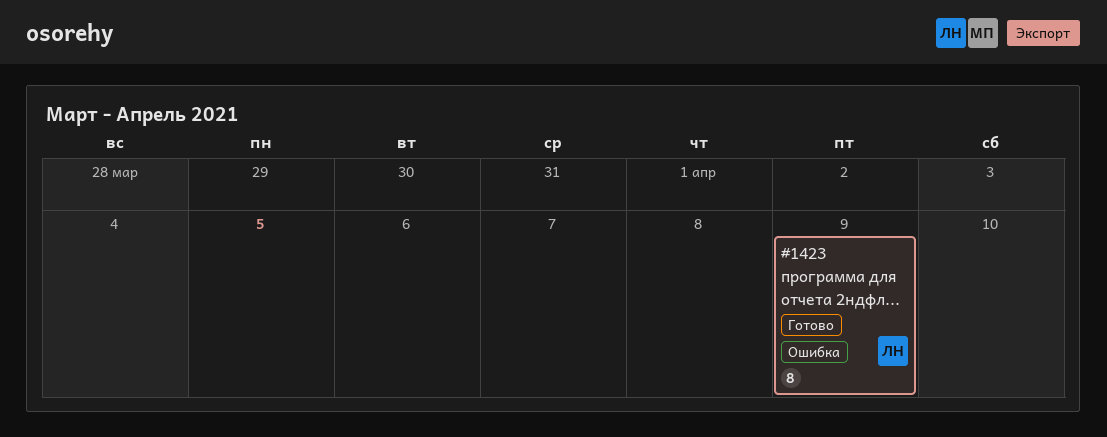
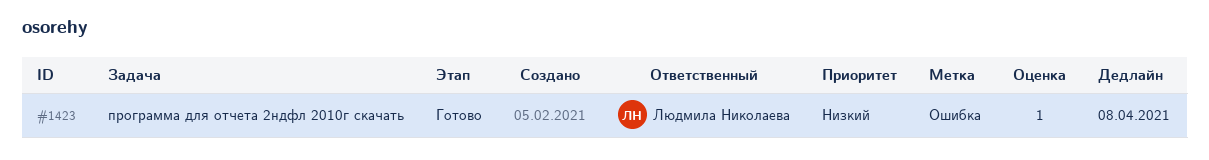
#1423, estimate: 8 -> 1
#1423, due: Apr 9 -> Apr 8

